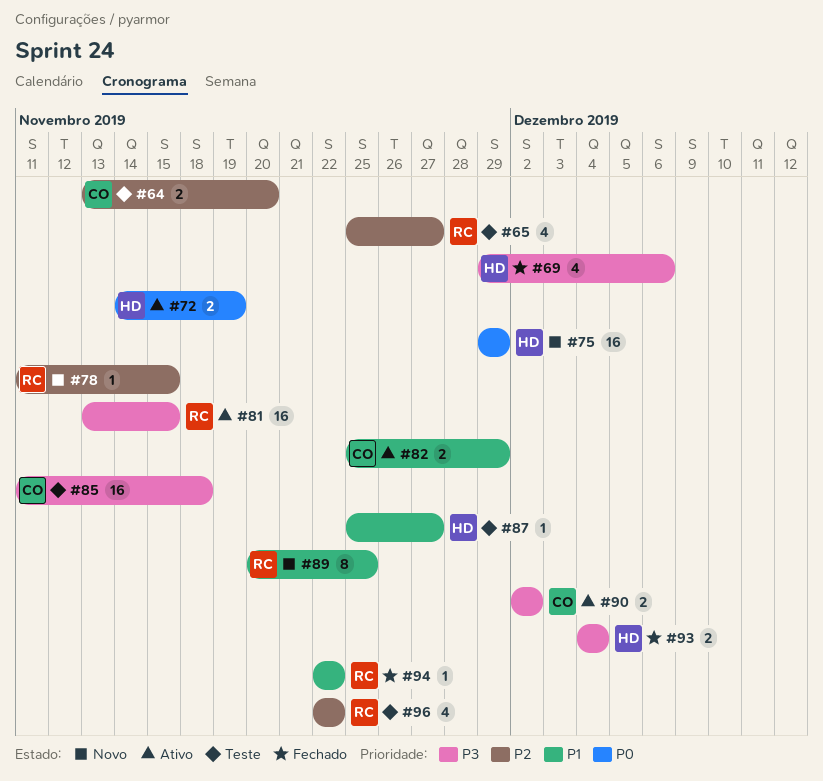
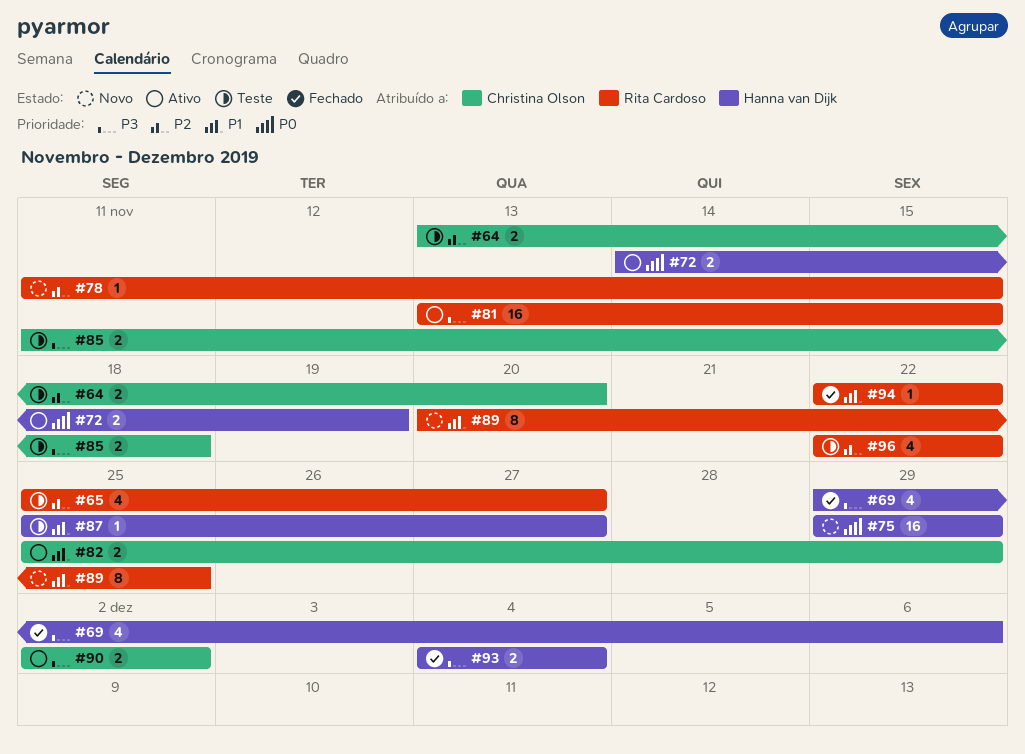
#85, estimate: 16 -> 2

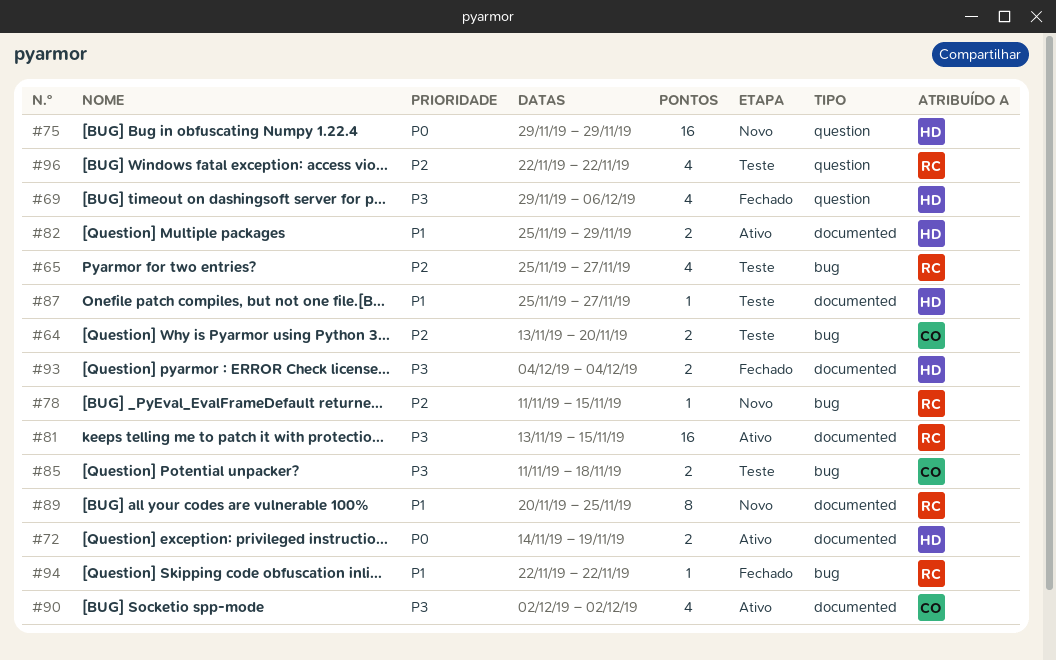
#82, owner: Christina Olson -> Hanna van Dijk
#90, estimate: 2 -> 4

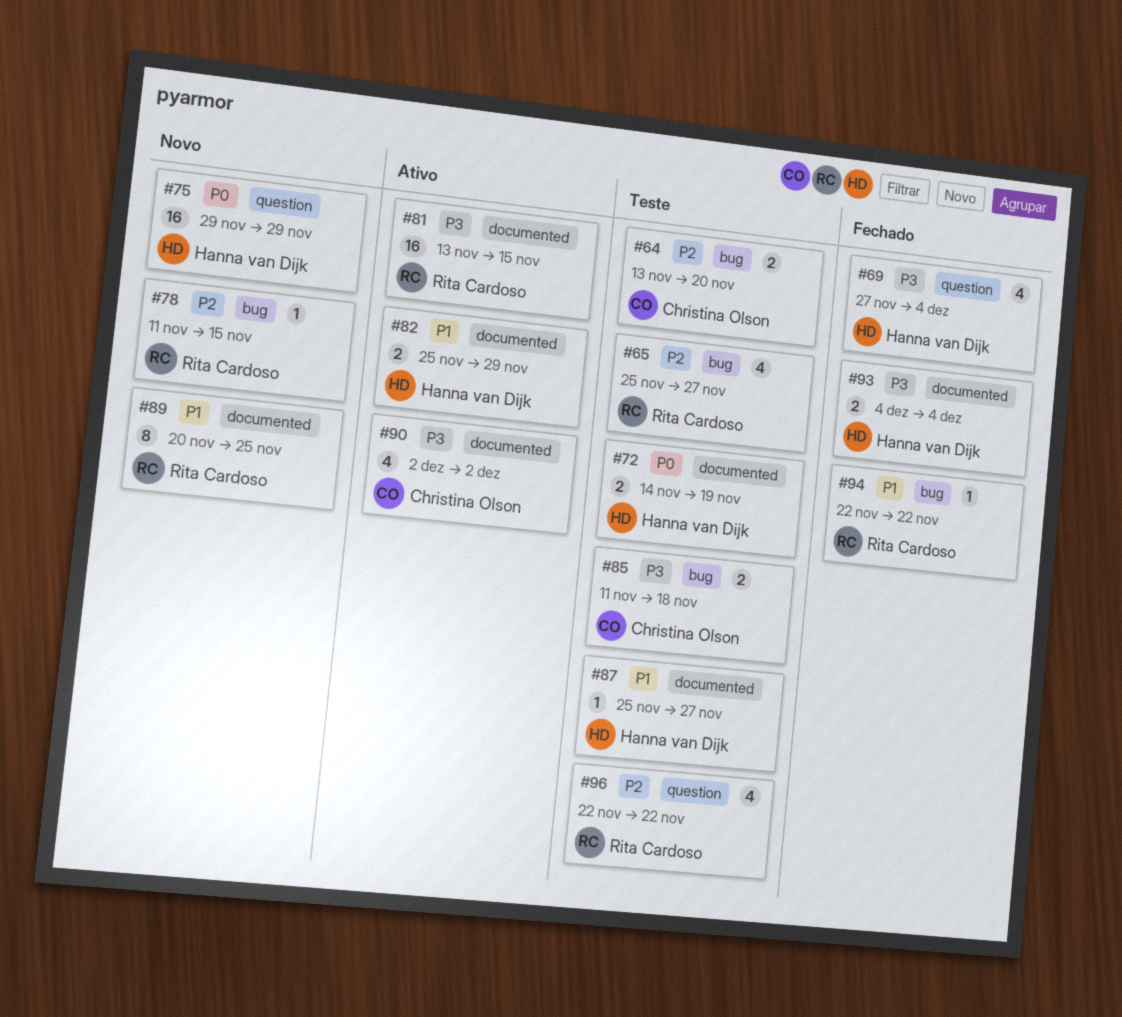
#69, start: Nov 29 -> Nov 27
#69, due: Dec 6 -> Dec 4
#72, status: Ativo -> Teste

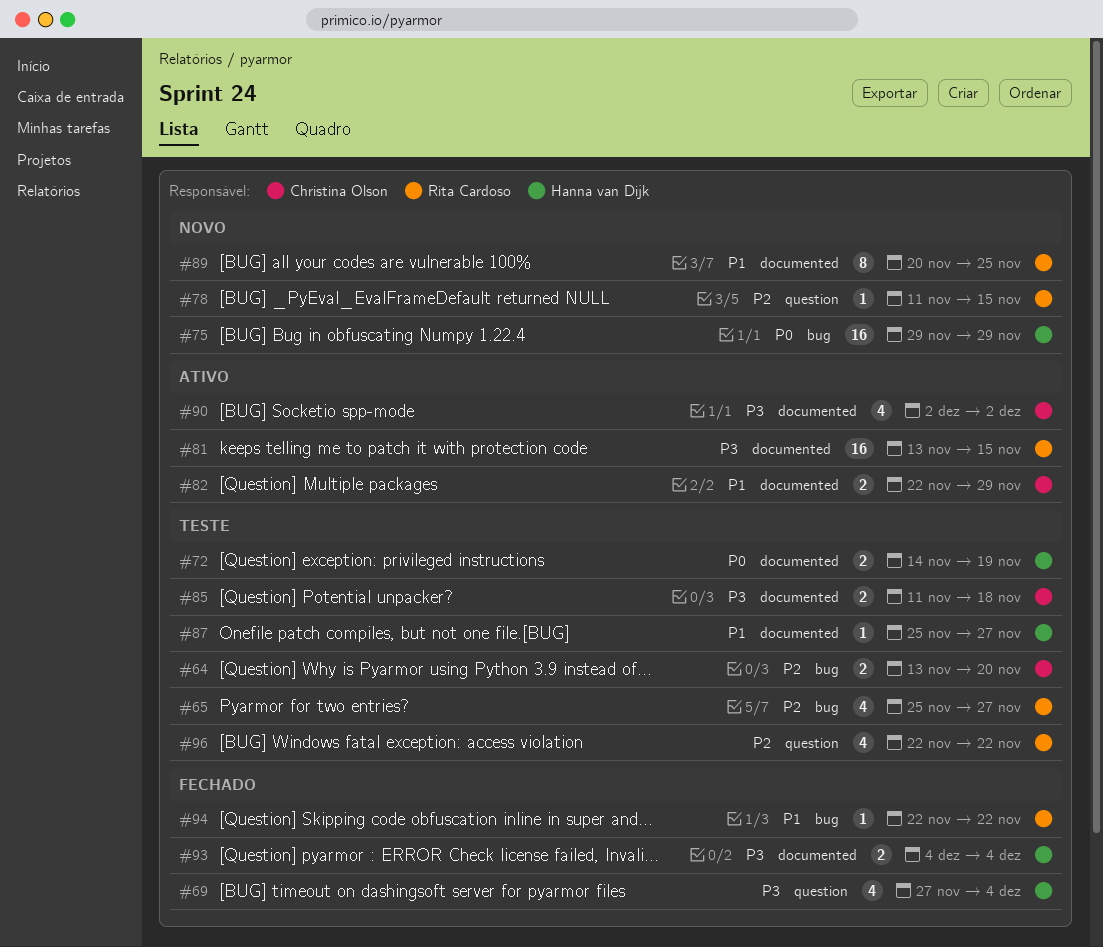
#75, label: question -> bug
#78, label: bug -> question
#82, owner: Hanna van Dijk -> Christina Olson
#82, start: Nov 25 -> Nov 22
#85, label: bug -> documented

